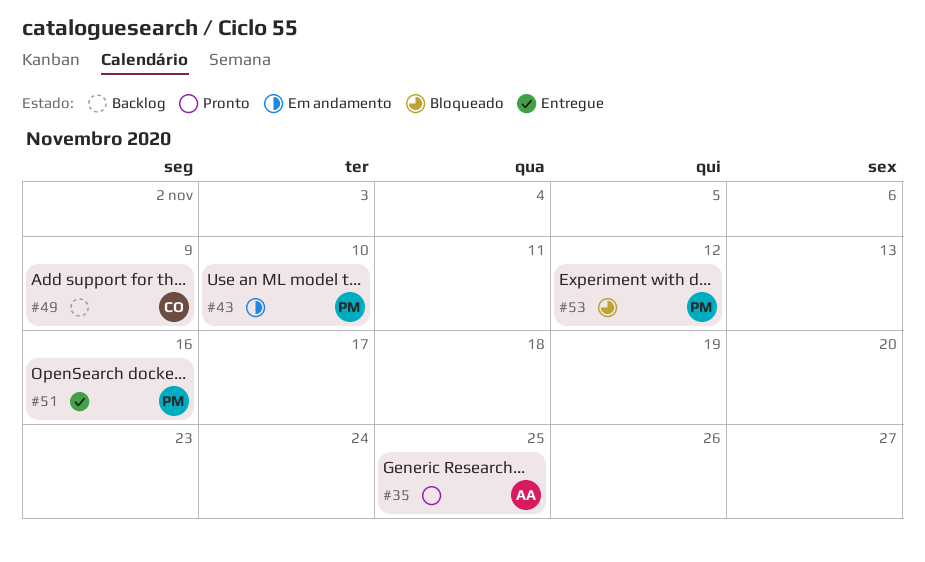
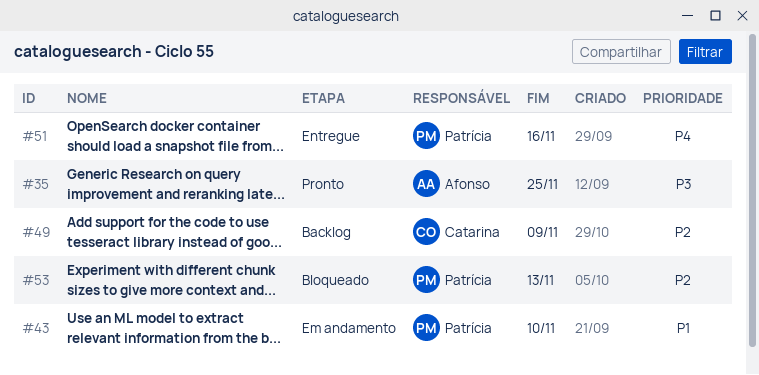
#53, due: Nov 12 -> Nov 13

